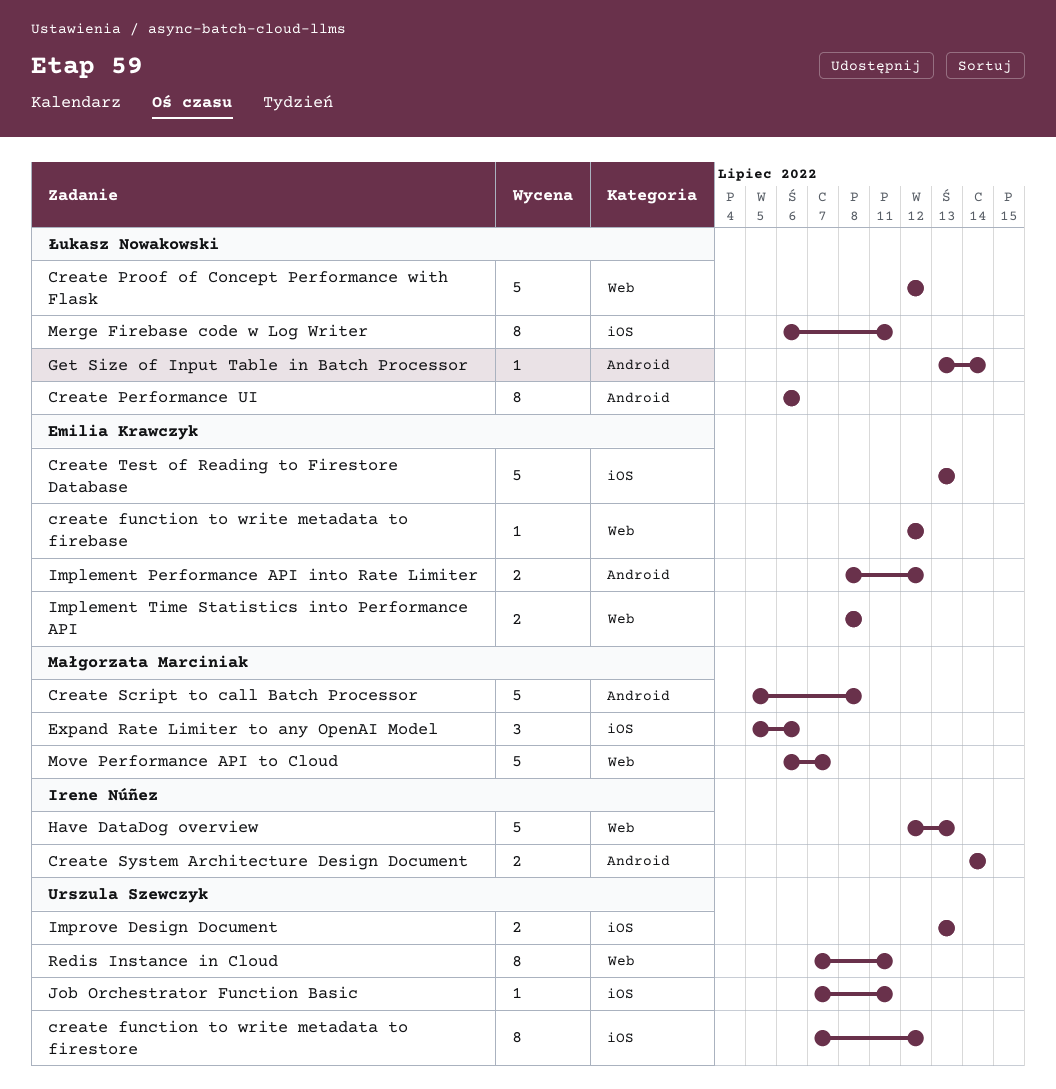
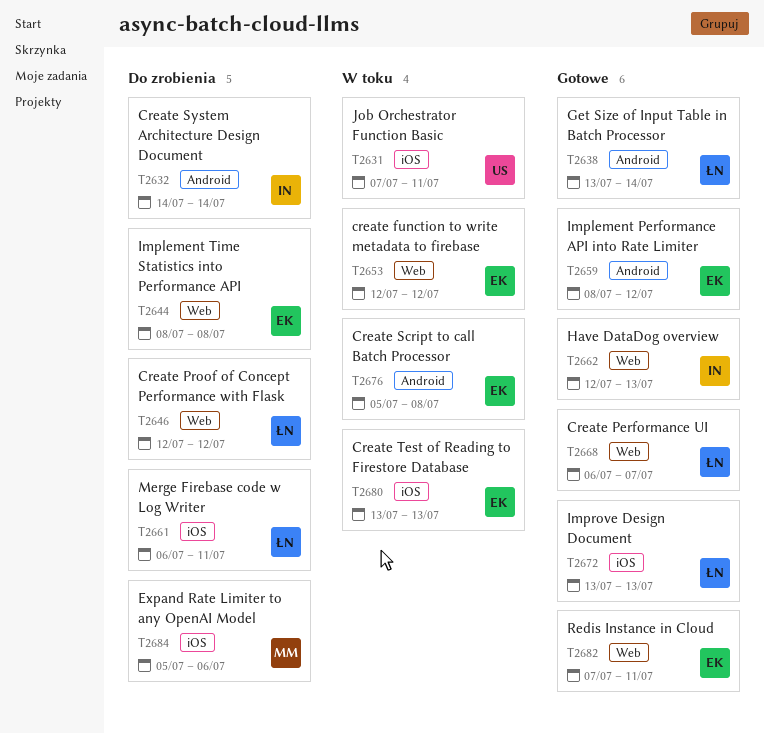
create function to write metadata to firestore: present -> none
Create Performance UI, label: Android -> Web
Create Performance UI, due: Jul 6 -> Jul 7
Create Script to call Batch Processor, owner: Małgorzata Marciniak -> Emilia Krawczyk
Improve Design Document, owner: Urszula Szewczyk -> Łukasz Nowakowski
Move Performance API to Cloud: present -> none
Redis Instance in Cloud, owner: Urszula Szewczyk -> Emilia Krawczyk

